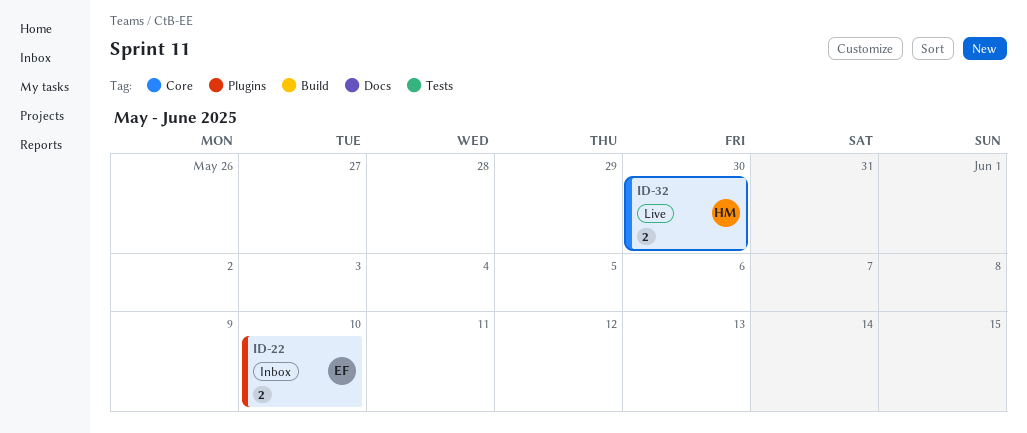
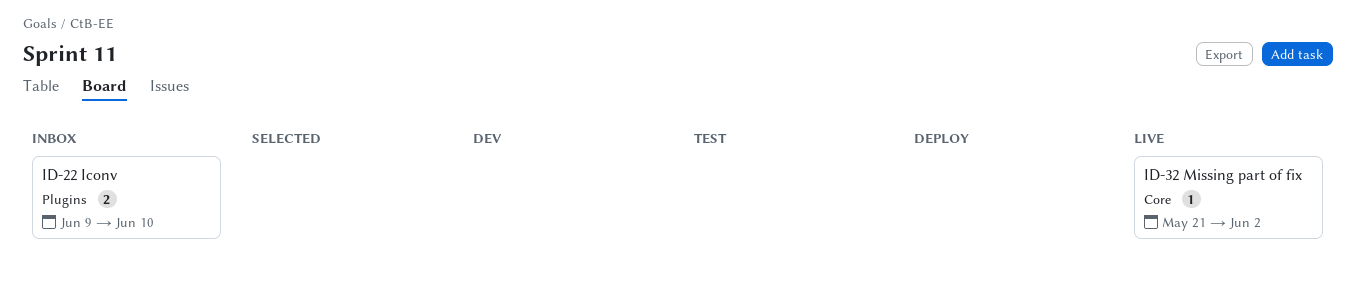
ID-32, estimate: 2 -> 1
ID-32, due: May 30 -> Jun 2

